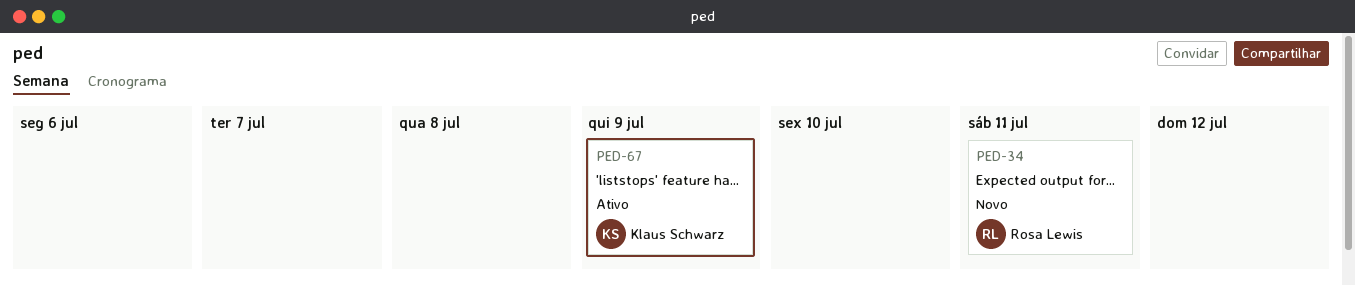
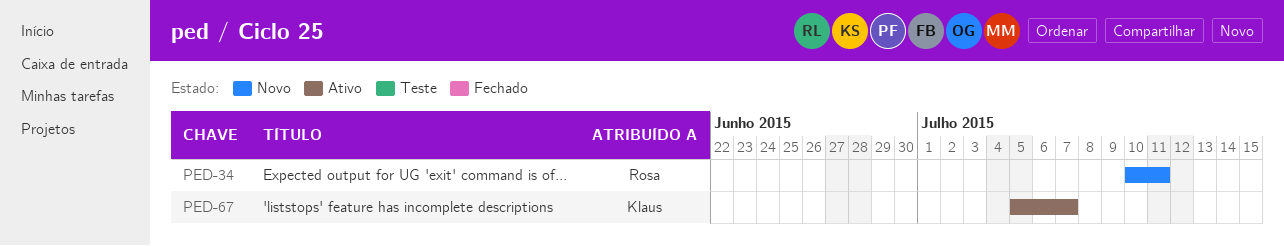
PED-67, due: Jul 9 -> Jul 7

